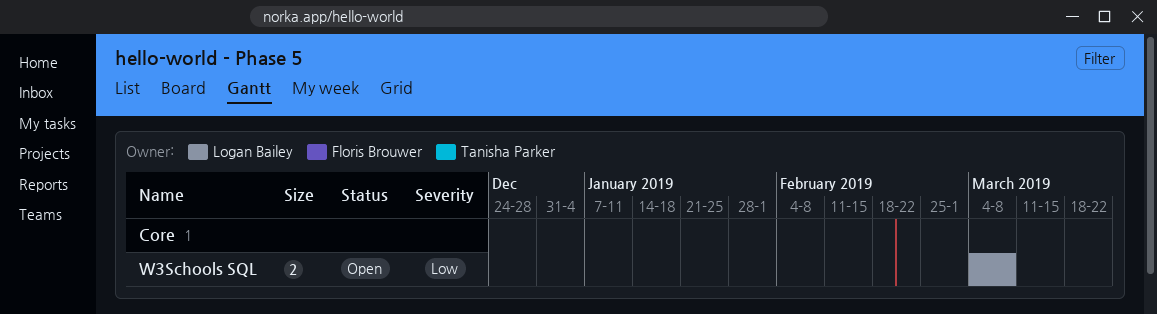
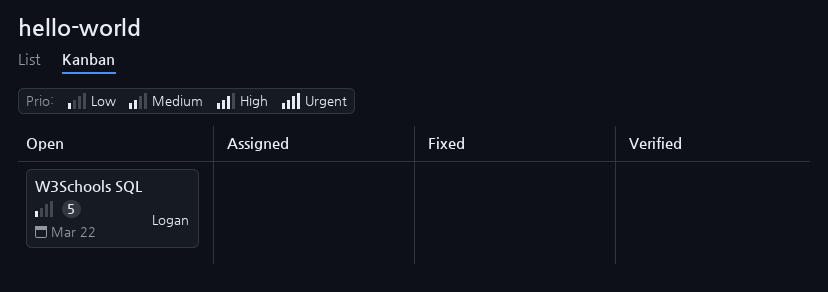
W3Schools SQL, estimate: 2 -> 5
W3Schools SQL, due: Mar 8 -> Mar 22

